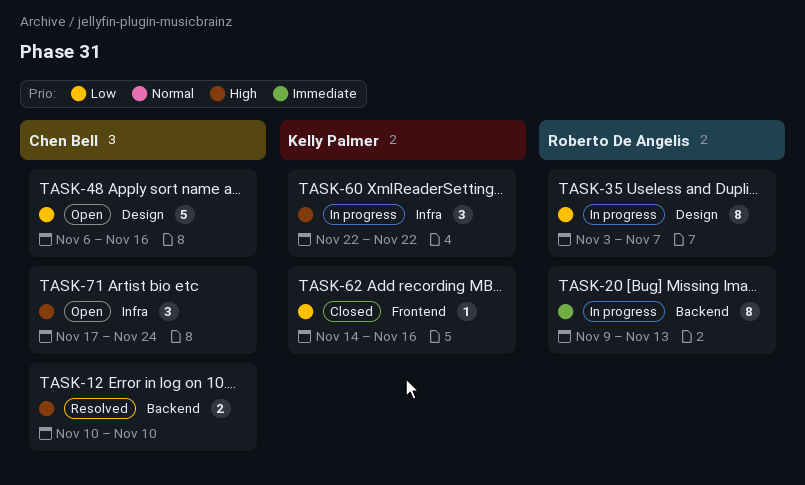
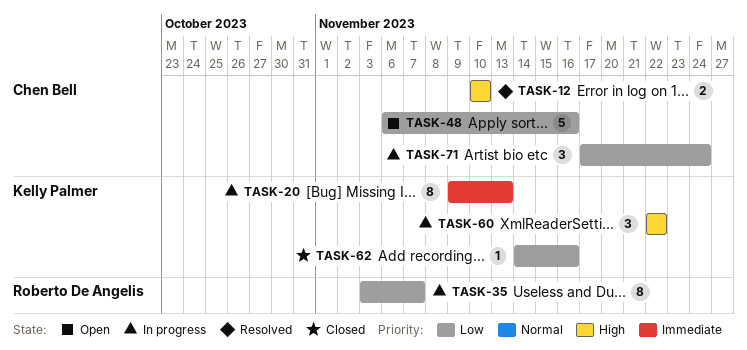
TASK-20, owner: Roberto De Angelis -> Kelly Palmer
TASK-71, status: Open -> In progress
TASK-71, priority: High -> Low

